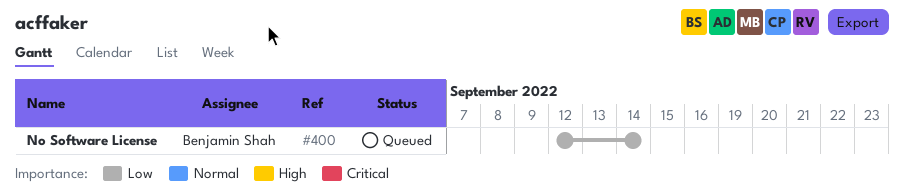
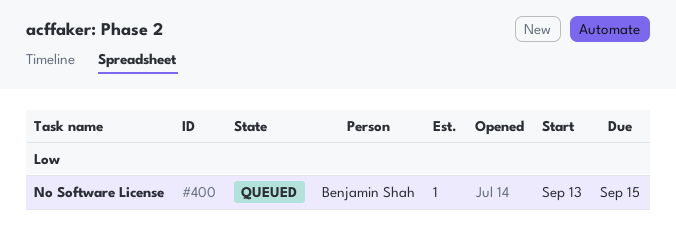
#400, start: Sep 12 -> Sep 13
#400, due: Sep 14 -> Sep 15

